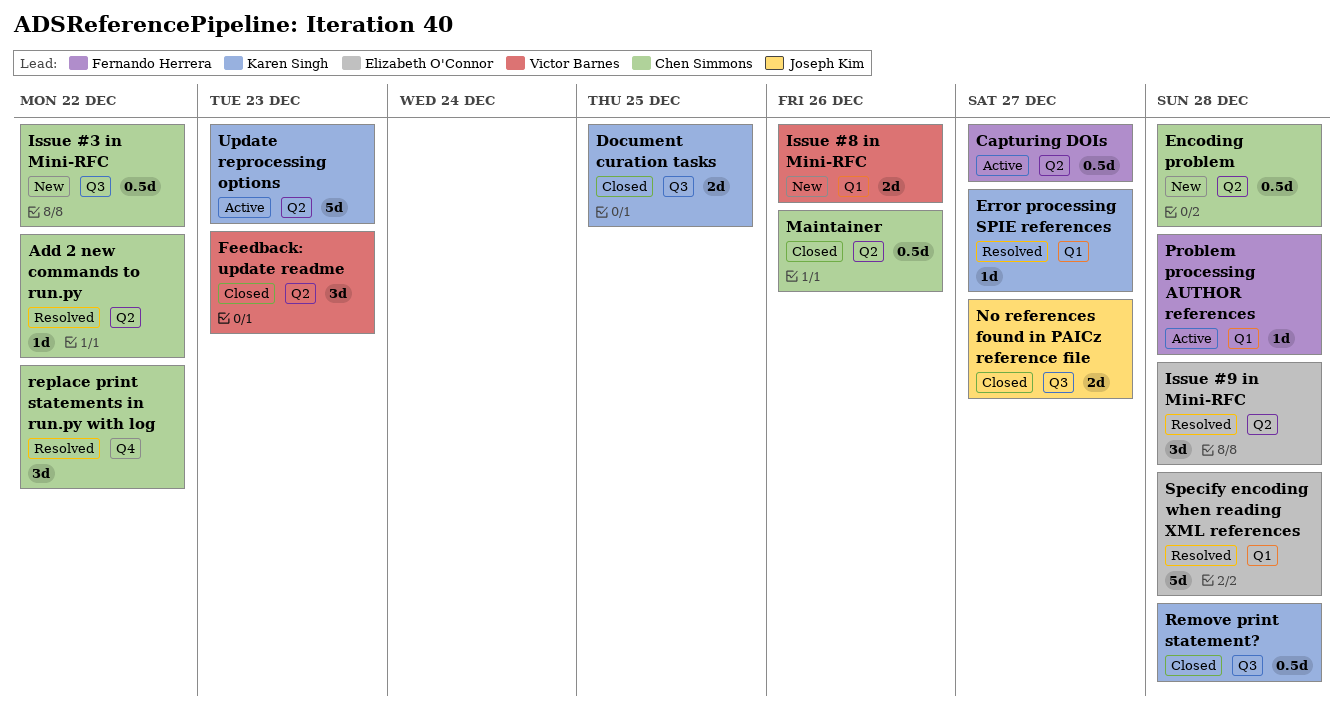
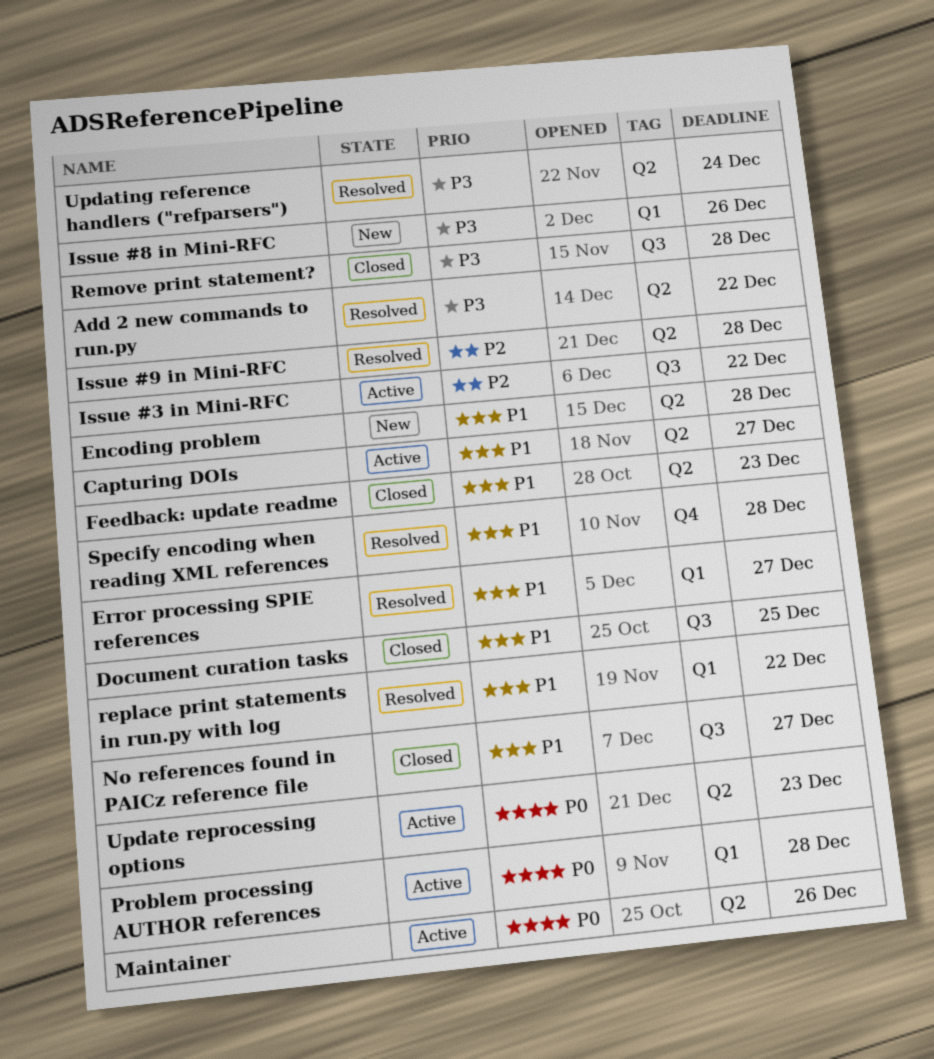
Issue #3 in Mini-RFC, status: New -> Active
Maintainer, status: Closed -> Active
replace print statements in run.py with log, label: Q4 -> Q1
Specify encoding when reading XML references, label: Q1 -> Q4
Updating reference handlers ("refparsers"): none -> present

